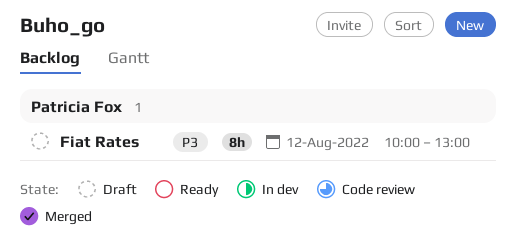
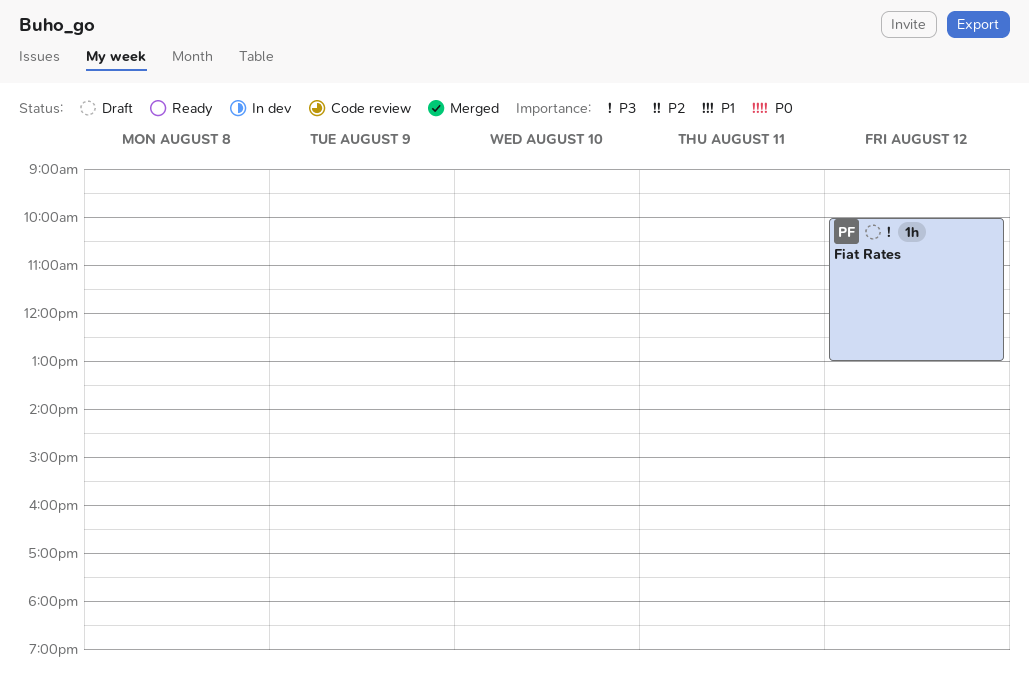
Fiat Rates, estimate: 8h -> 1h

